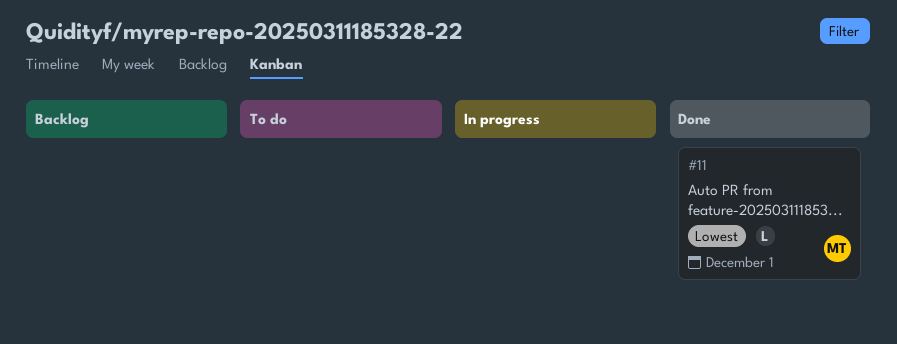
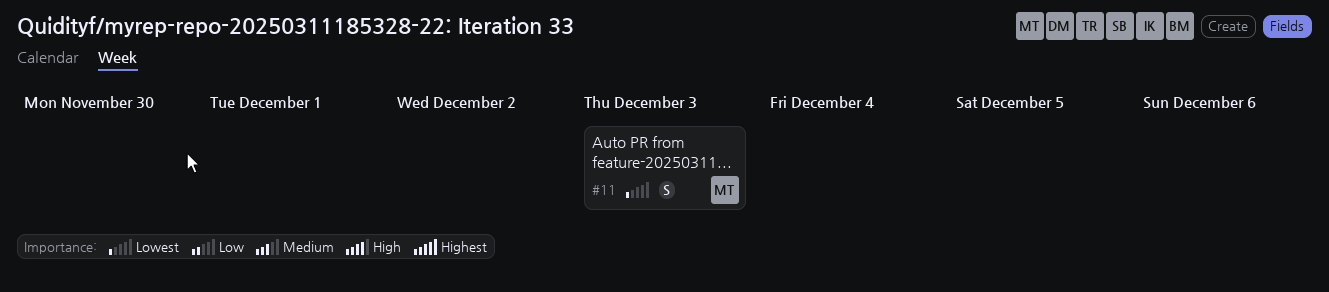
#11, estimate: L -> S
#11, due: Dec 1 -> Dec 3

